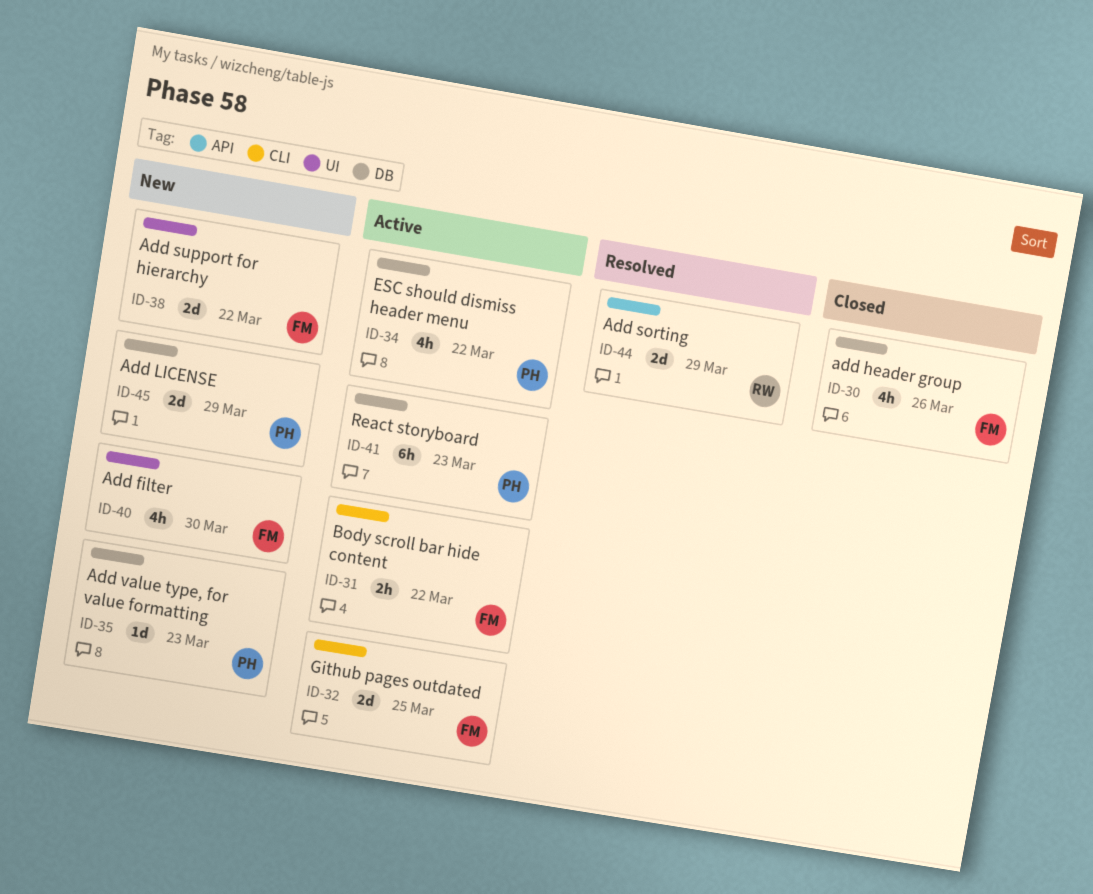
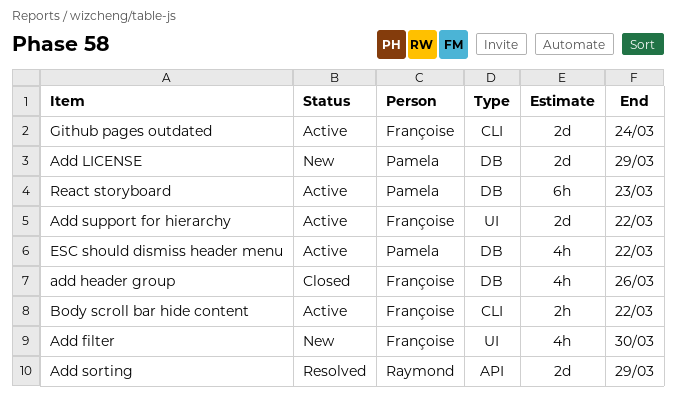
Add support for hierarchy, status: New -> Active
Add value type, for value formatting: present -> none
Github pages outdated, due: Mar 25 -> Mar 24

